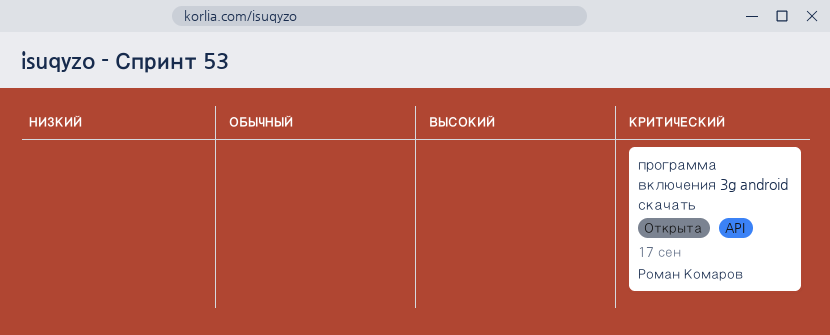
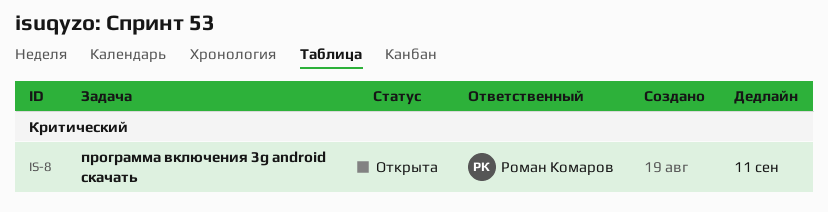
программа включения 3g android скачать, due: Sep 17 -> Sep 11

